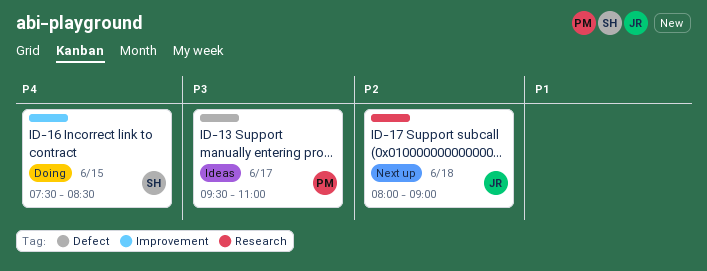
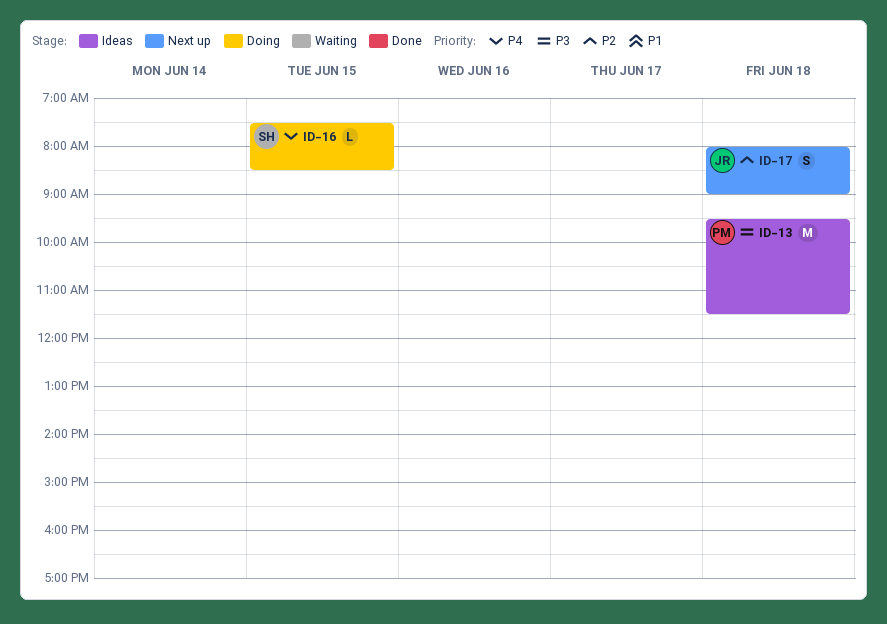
ID-13, day: Jun 17 -> Jun 18
ID-13, ends: 11:00 -> 11:30

